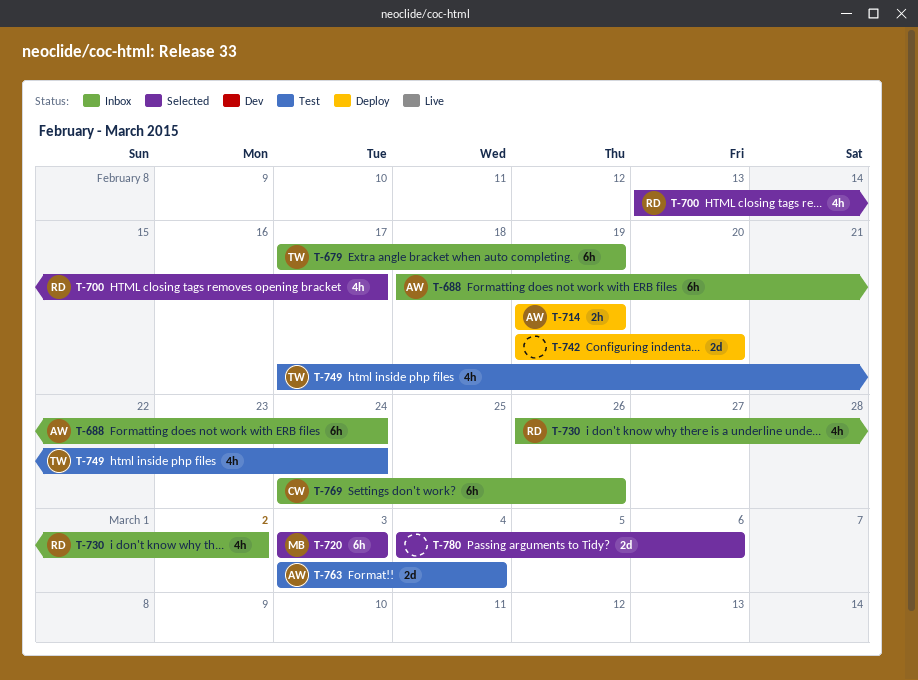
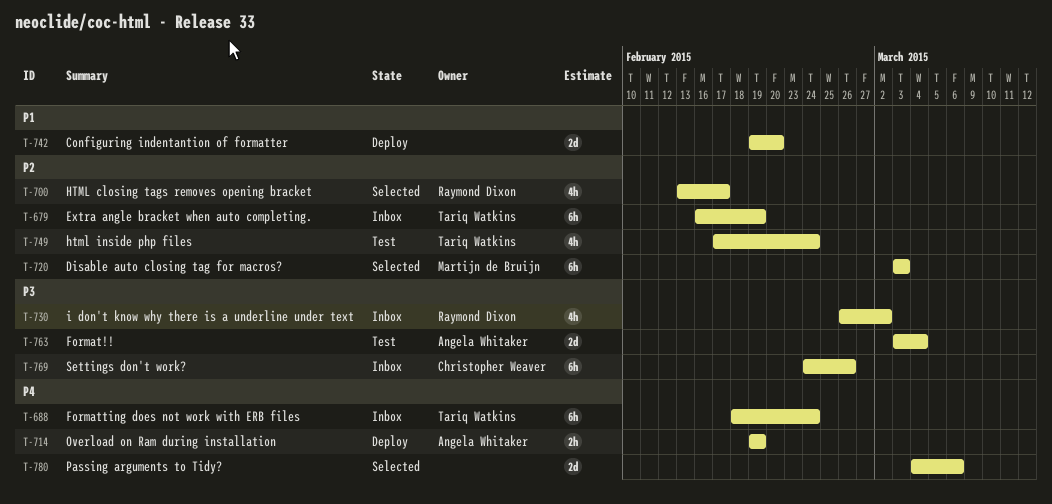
T-679, start: Feb 17 -> Feb 16
T-688, owner: Angela Whitaker -> Tariq Watkins

